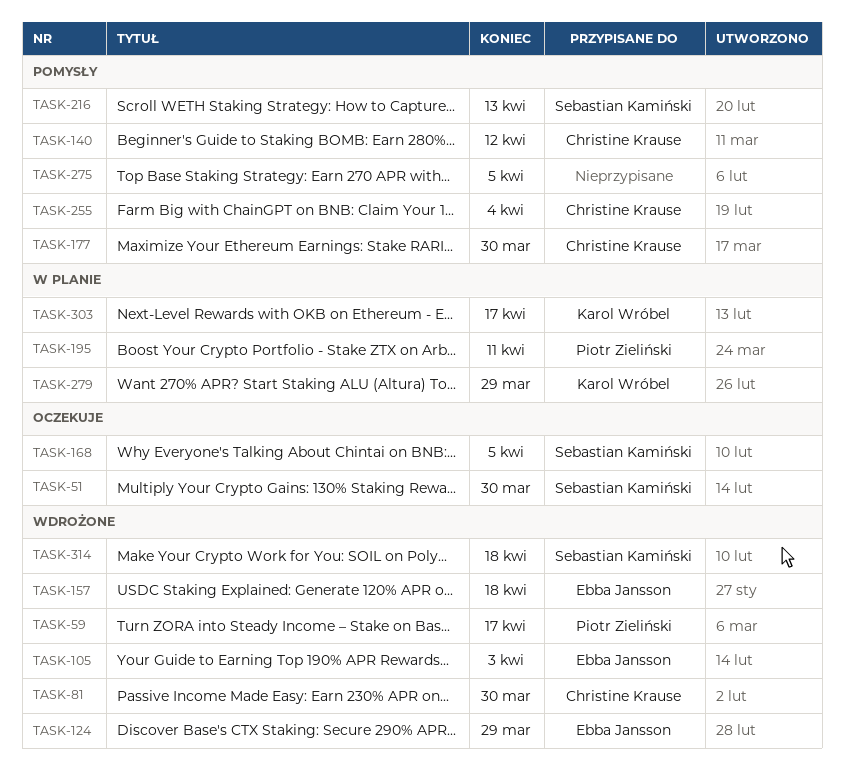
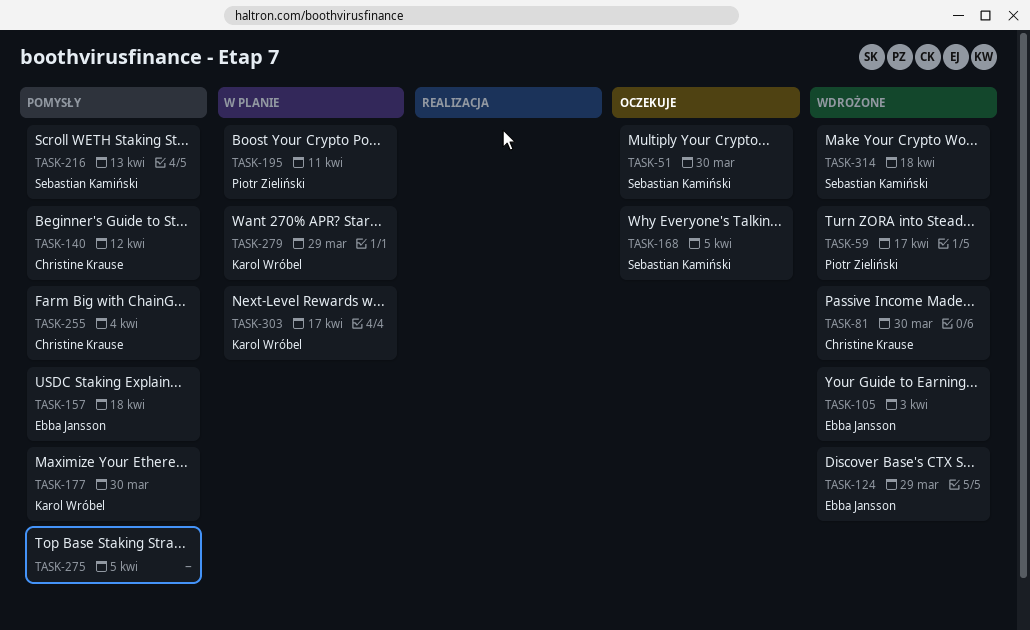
TASK-157, status: Wdrożone -> Pomysły
TASK-177, owner: Christine Krause -> Karol Wróbel

